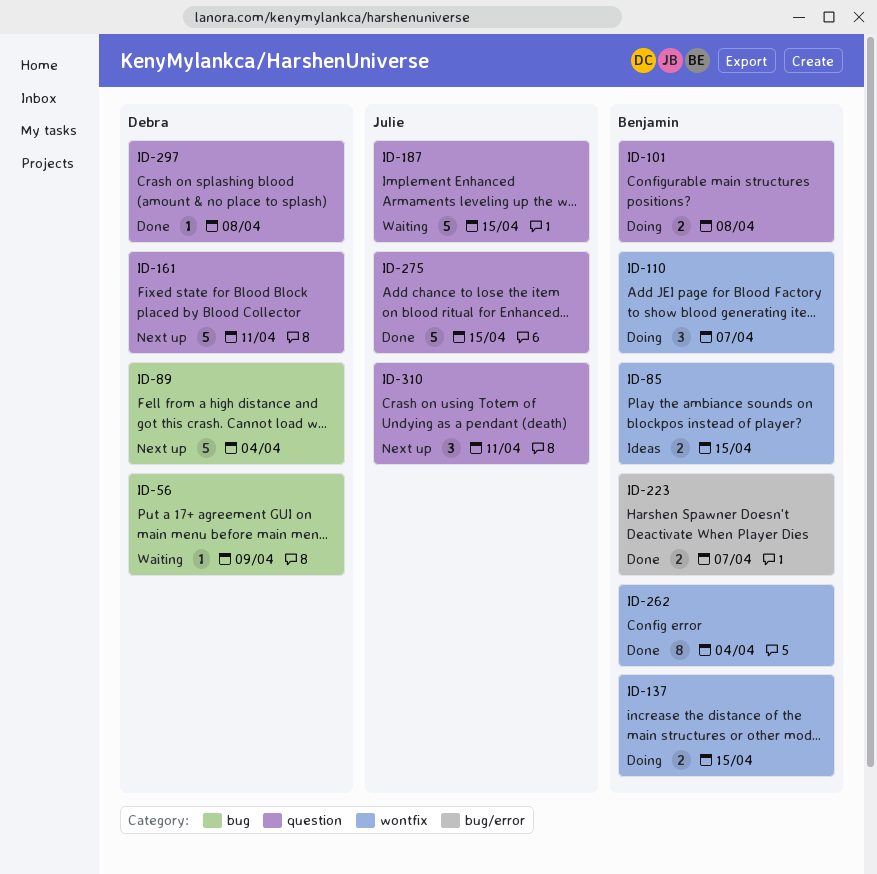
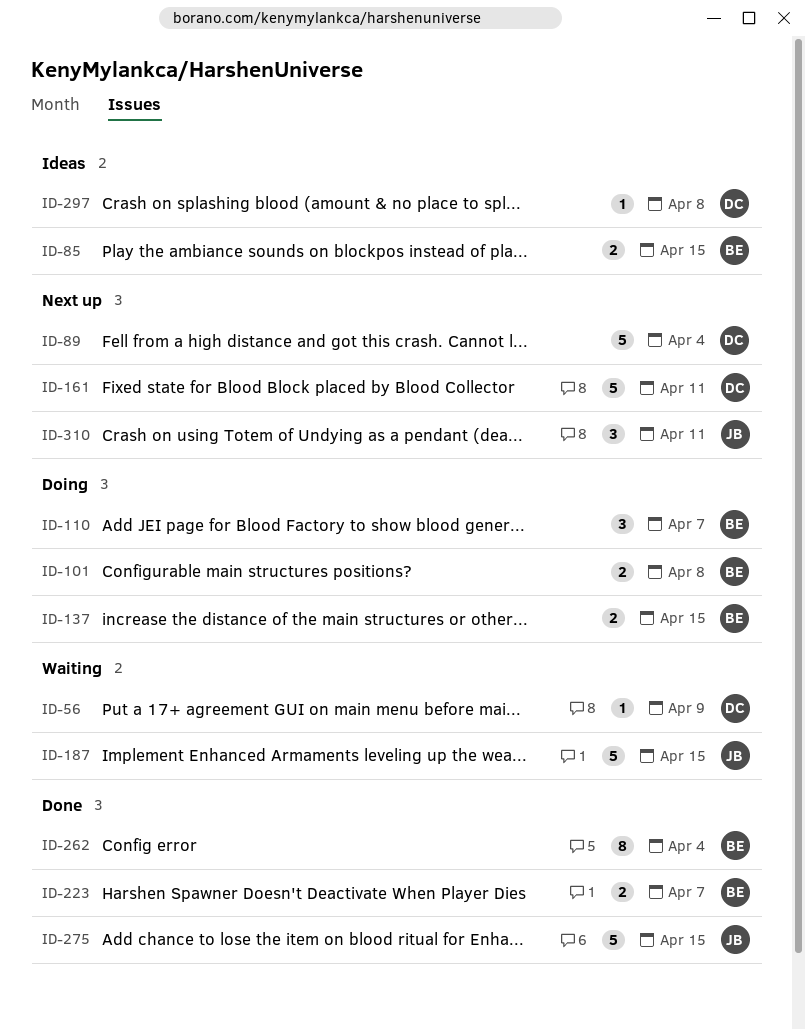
ID-297, status: Done -> Ideas

